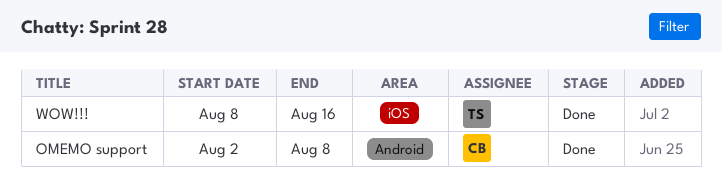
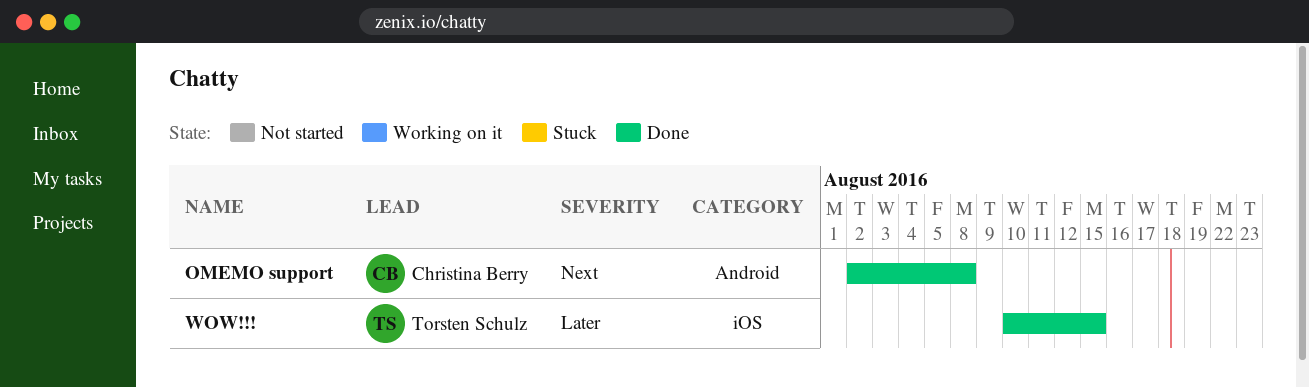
WOW!!!, start: Aug 8 -> Aug 10
WOW!!!, due: Aug 16 -> Aug 15

